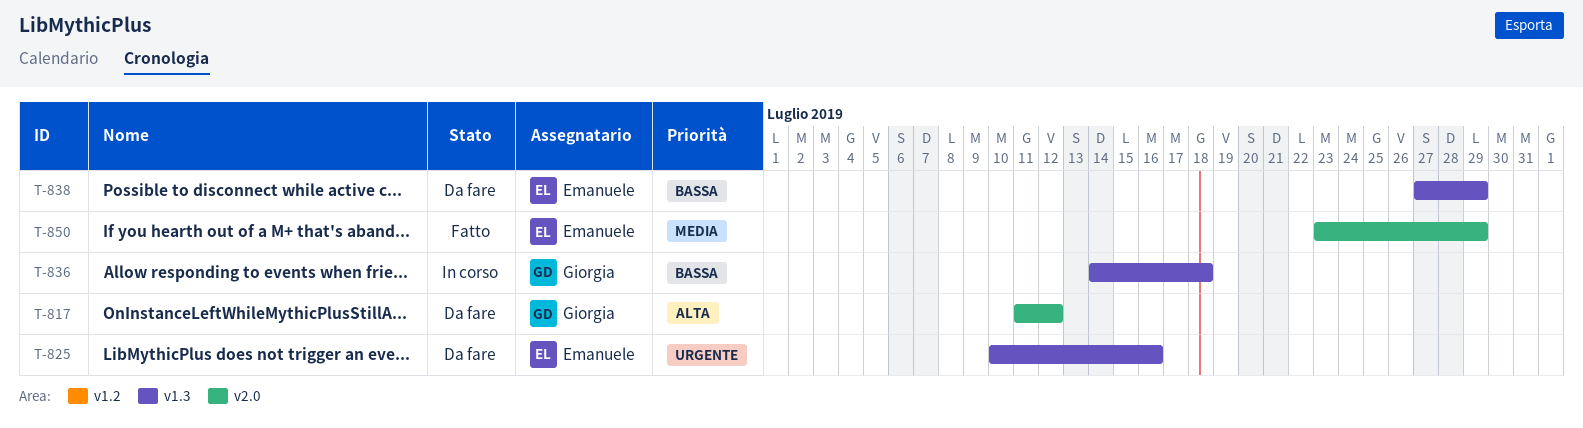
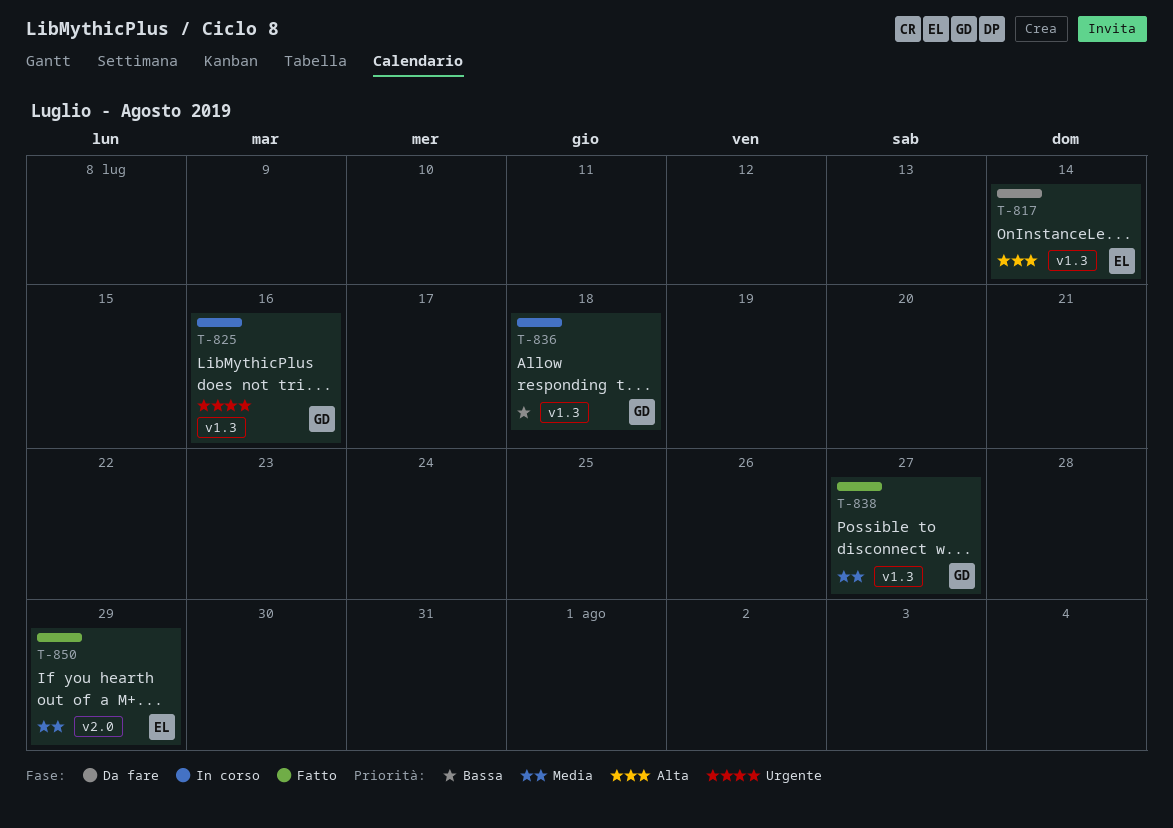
T-817, owner: Giorgia -> Emanuele
T-817, label: v2.0 -> v1.3
T-817, due: Jul 12 -> Jul 14
T-825, status: Da fare -> In corso
T-825, owner: Emanuele -> Giorgia
T-838, status: Da fare -> Fatto
T-838, owner: Emanuele -> Giorgia
T-838, priority: Bassa -> Media
T-838, due: Jul 29 -> Jul 27

